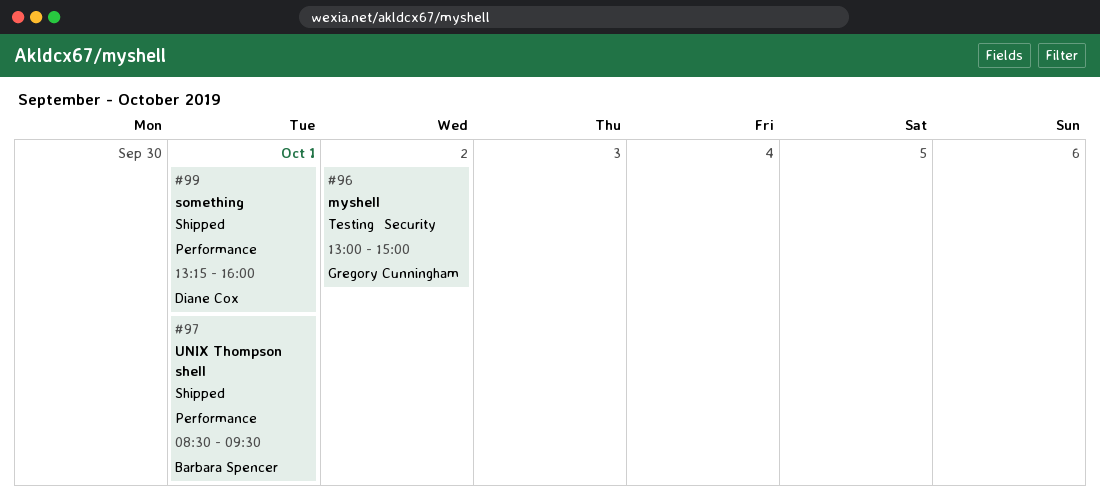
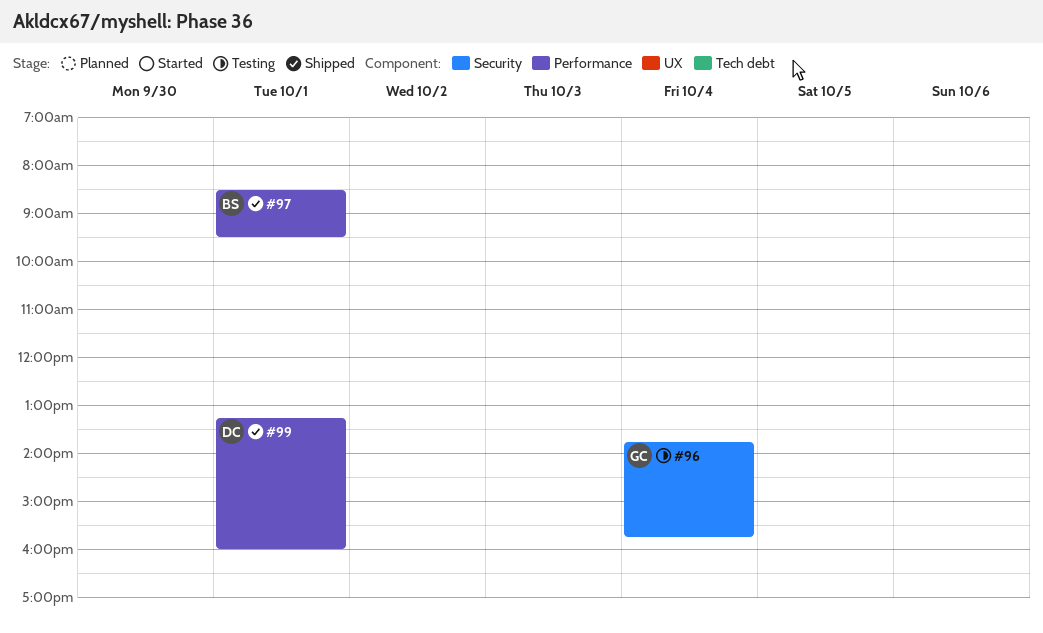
#96, day: Oct 2 -> Oct 4
#96, begins: 13:00 -> 13:45
#96, ends: 15:00 -> 15:45

